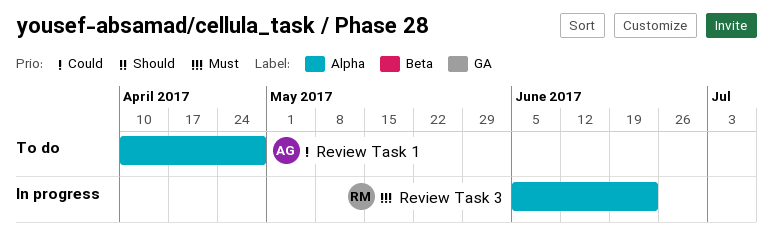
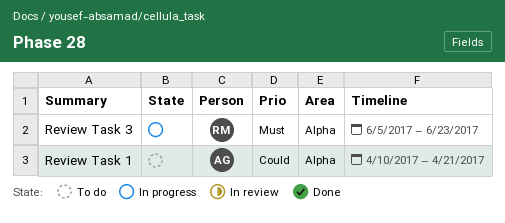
Review Task 1, due: Apr 28 -> Apr 21

